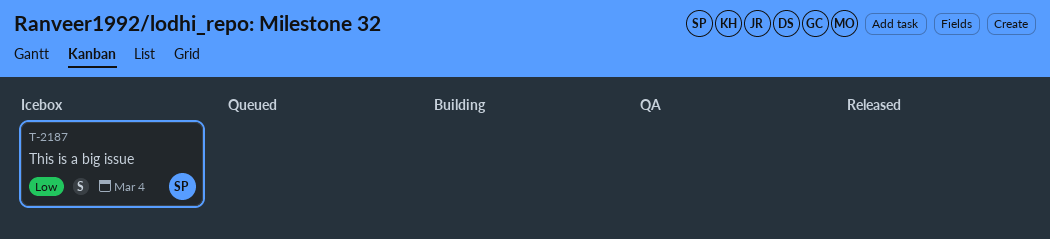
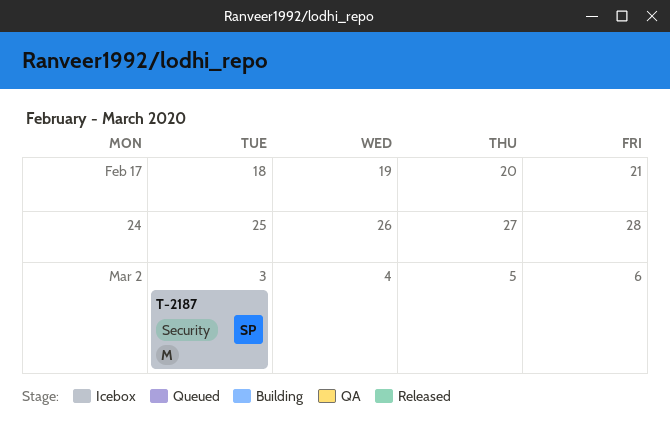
T-2187, estimate: S -> M
T-2187, due: Mar 4 -> Mar 3

